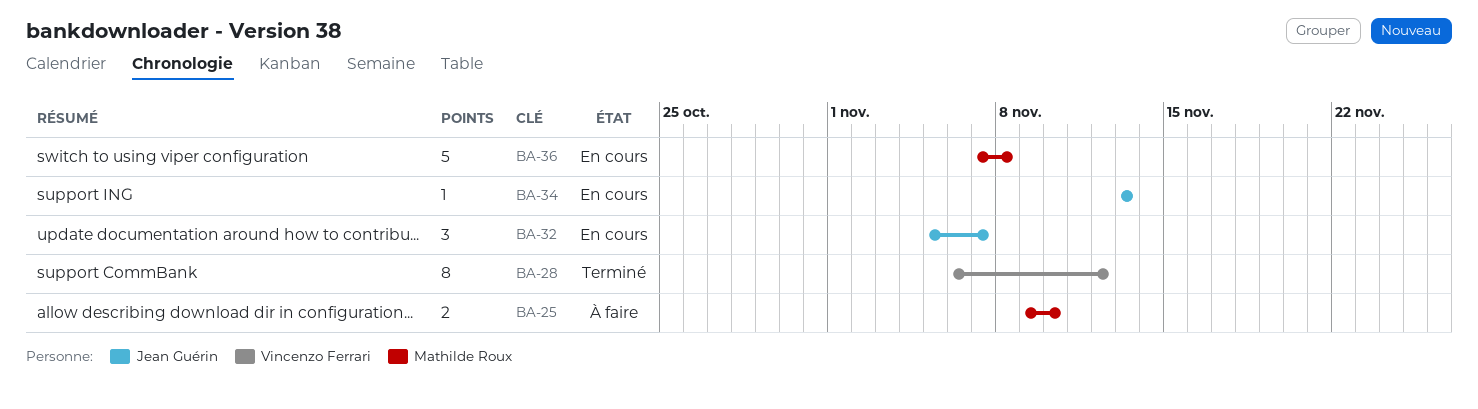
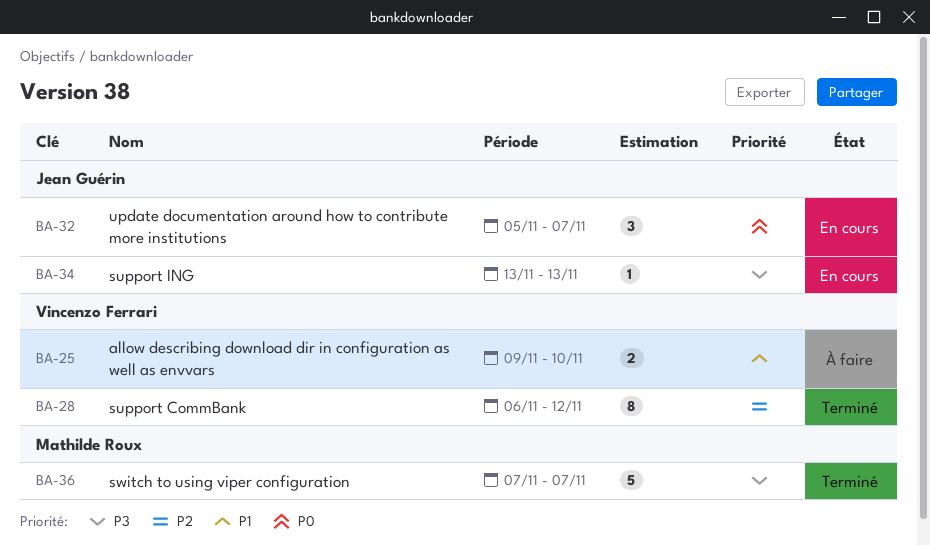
BA-25, owner: Mathilde Roux -> Vincenzo Ferrari
BA-36, status: En cours -> Terminé
BA-36, due: Nov 8 -> Nov 7

